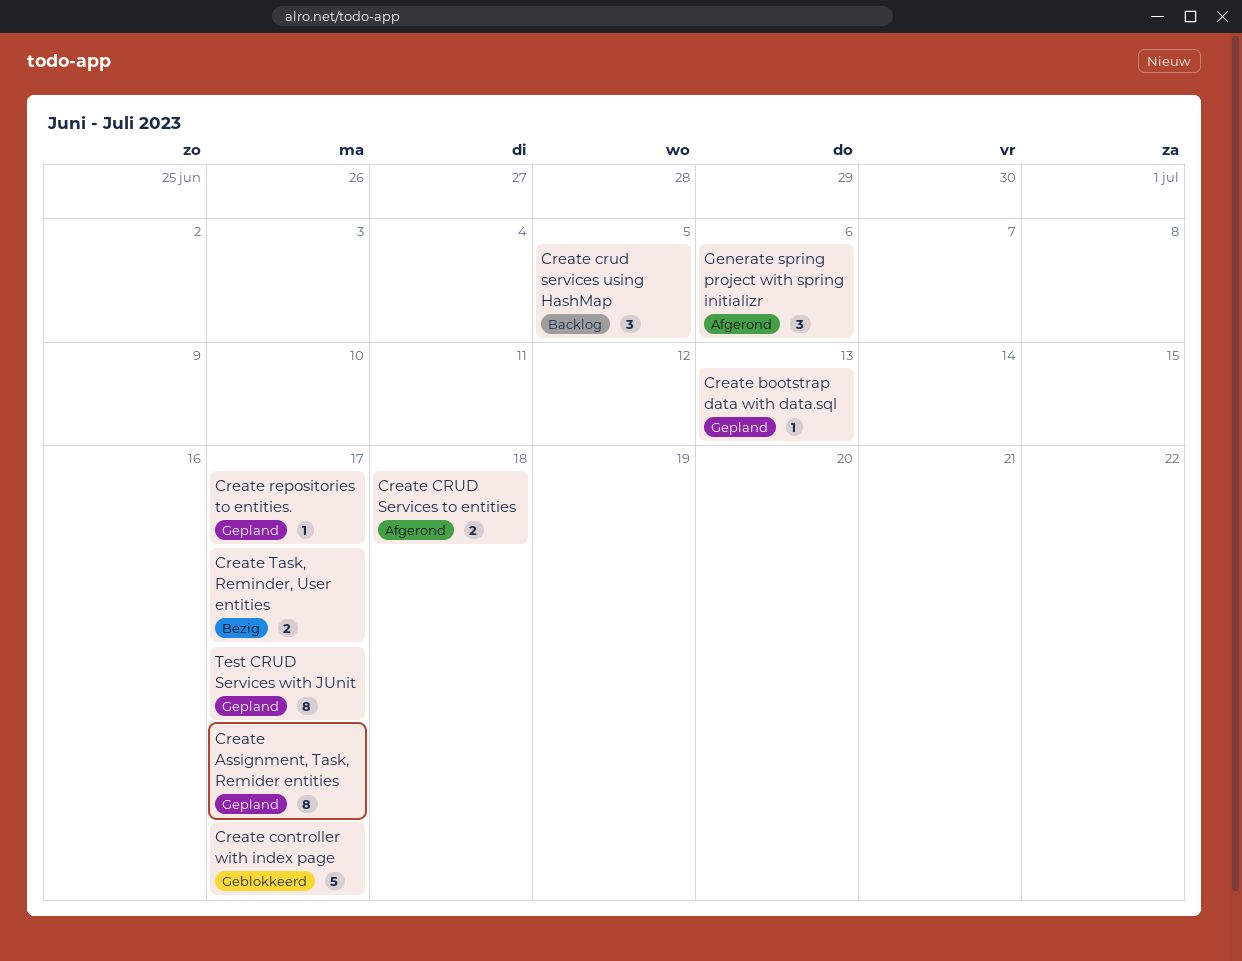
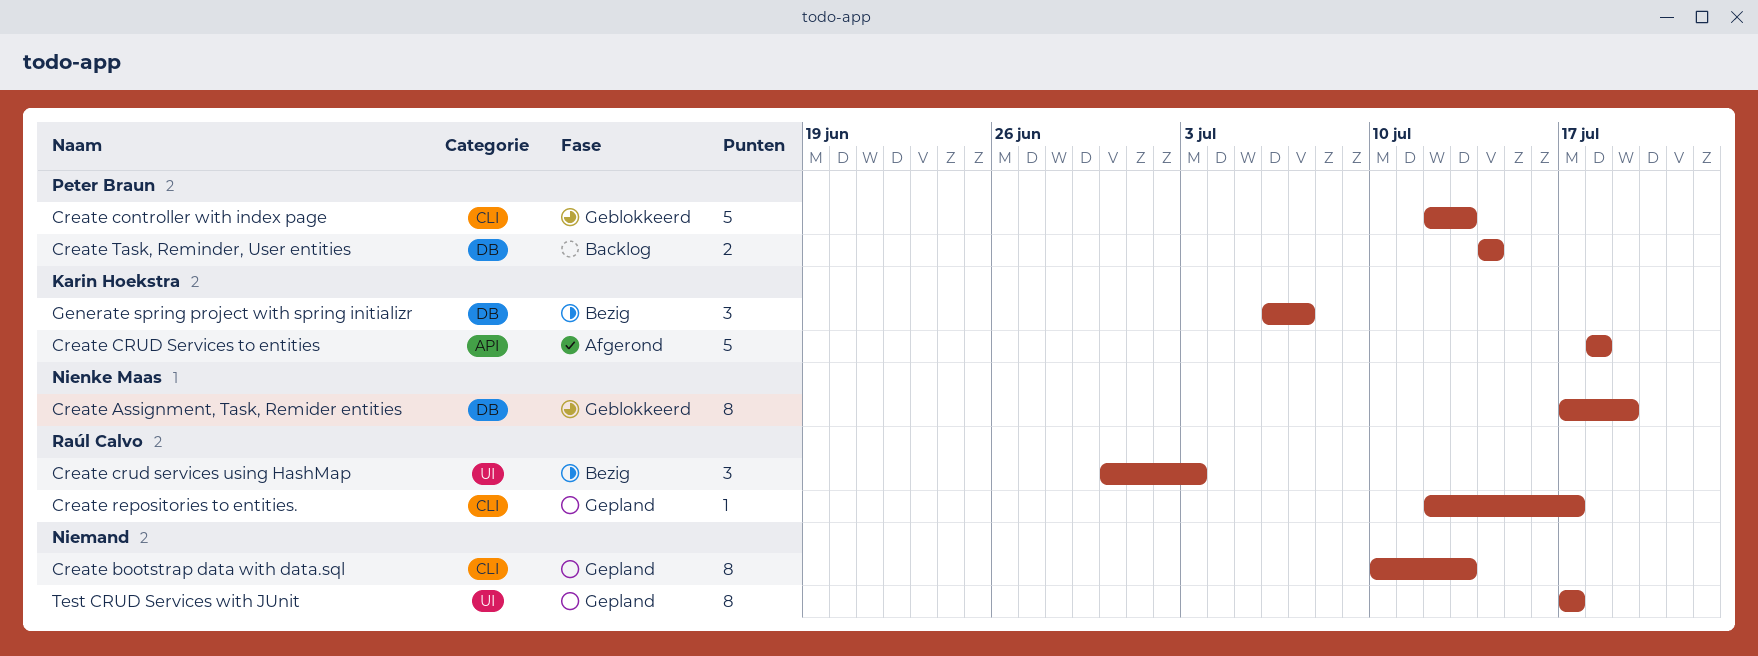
Create Assignment, Task, Remider entities, status: Gepland -> Geblokkeerd
Create Assignment, Task, Remider entities, due: Jul 17 -> Jul 19
Create bootstrap data with data.sql, estimate: 1 -> 8
Create controller with index page, due: Jul 17 -> Jul 13
Create CRUD Services to entities, estimate: 2 -> 5
Create crud services using HashMap, status: Backlog -> Bezig
Create crud services using HashMap, due: Jul 5 -> Jul 3
Create Task, Reminder, User entities, status: Bezig -> Backlog
Create Task, Reminder, User entities, due: Jul 17 -> Jul 14
Generate spring project with spring initializr, status: Afgerond -> Bezig
Generate spring project with spring initializr, due: Jul 6 -> Jul 7

